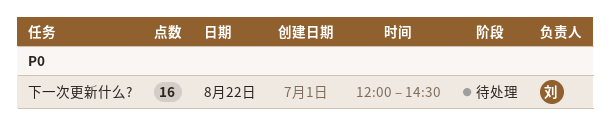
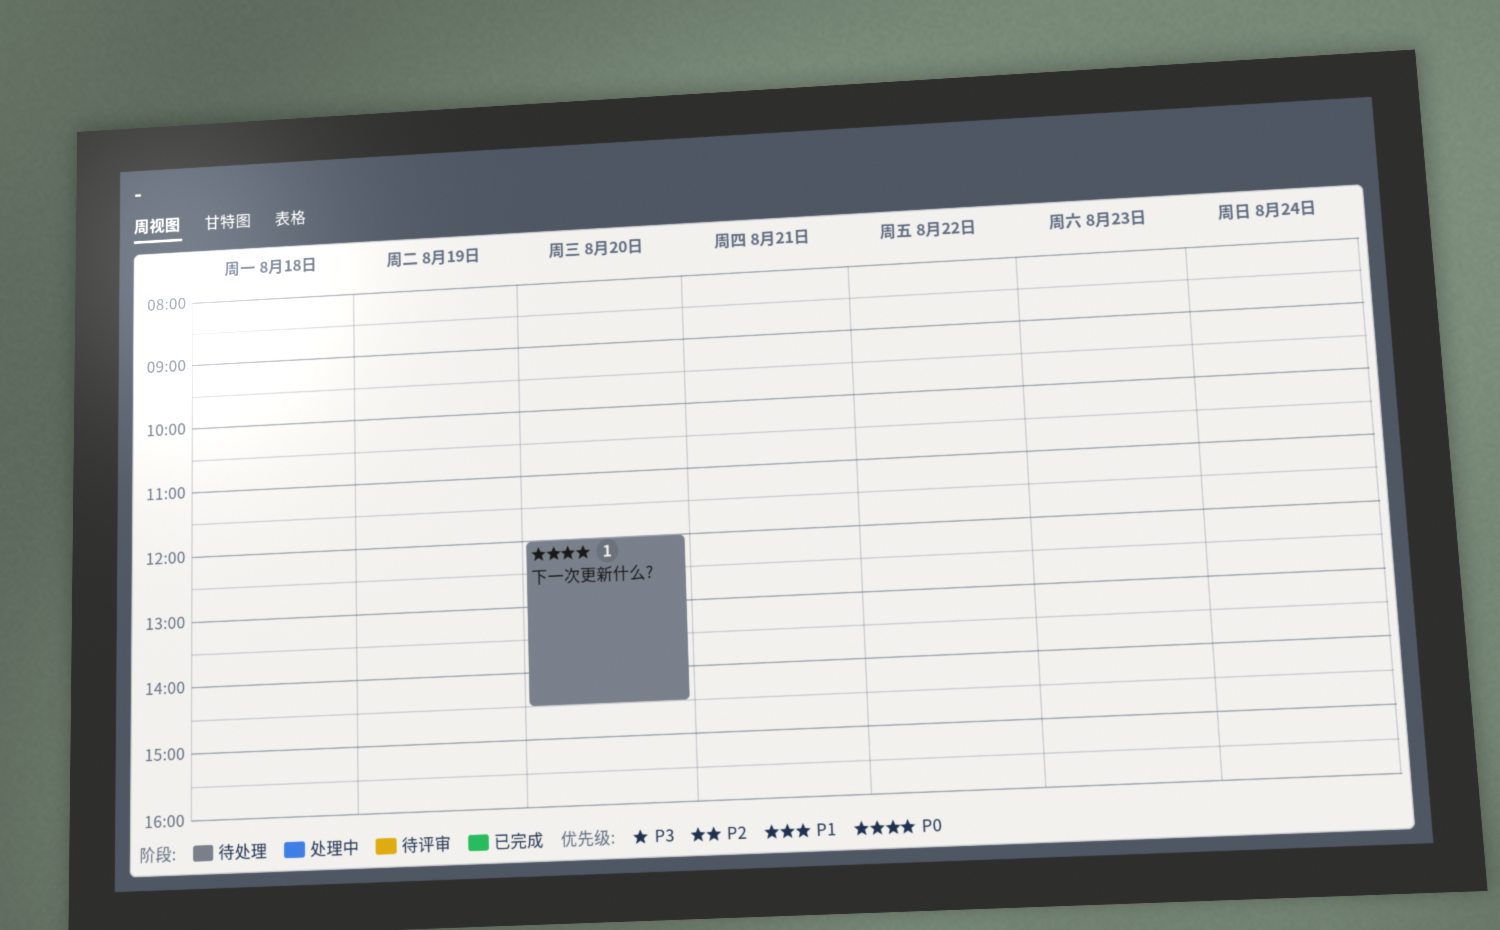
下一次更新什么?, estimate: 16 -> 1
下一次更新什么?, day: Aug 22 -> Aug 20

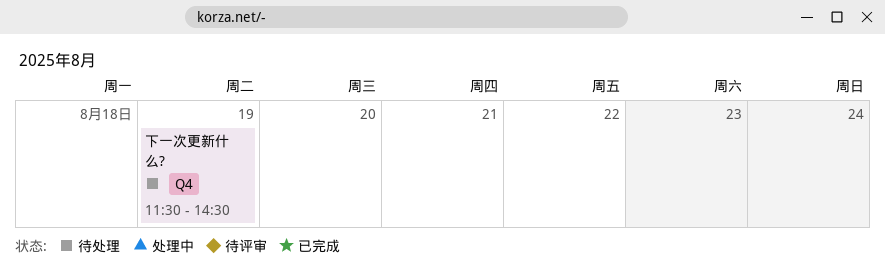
下一次更新什么?, day: Aug 20 -> Aug 19
下一次更新什么?, begins: 12:00 -> 11:30

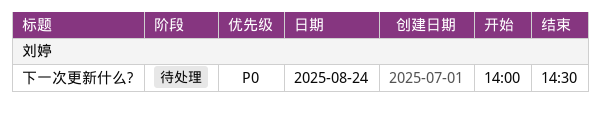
下一次更新什么?, day: Aug 19 -> Aug 24
下一次更新什么?, begins: 11:30 -> 14:00

